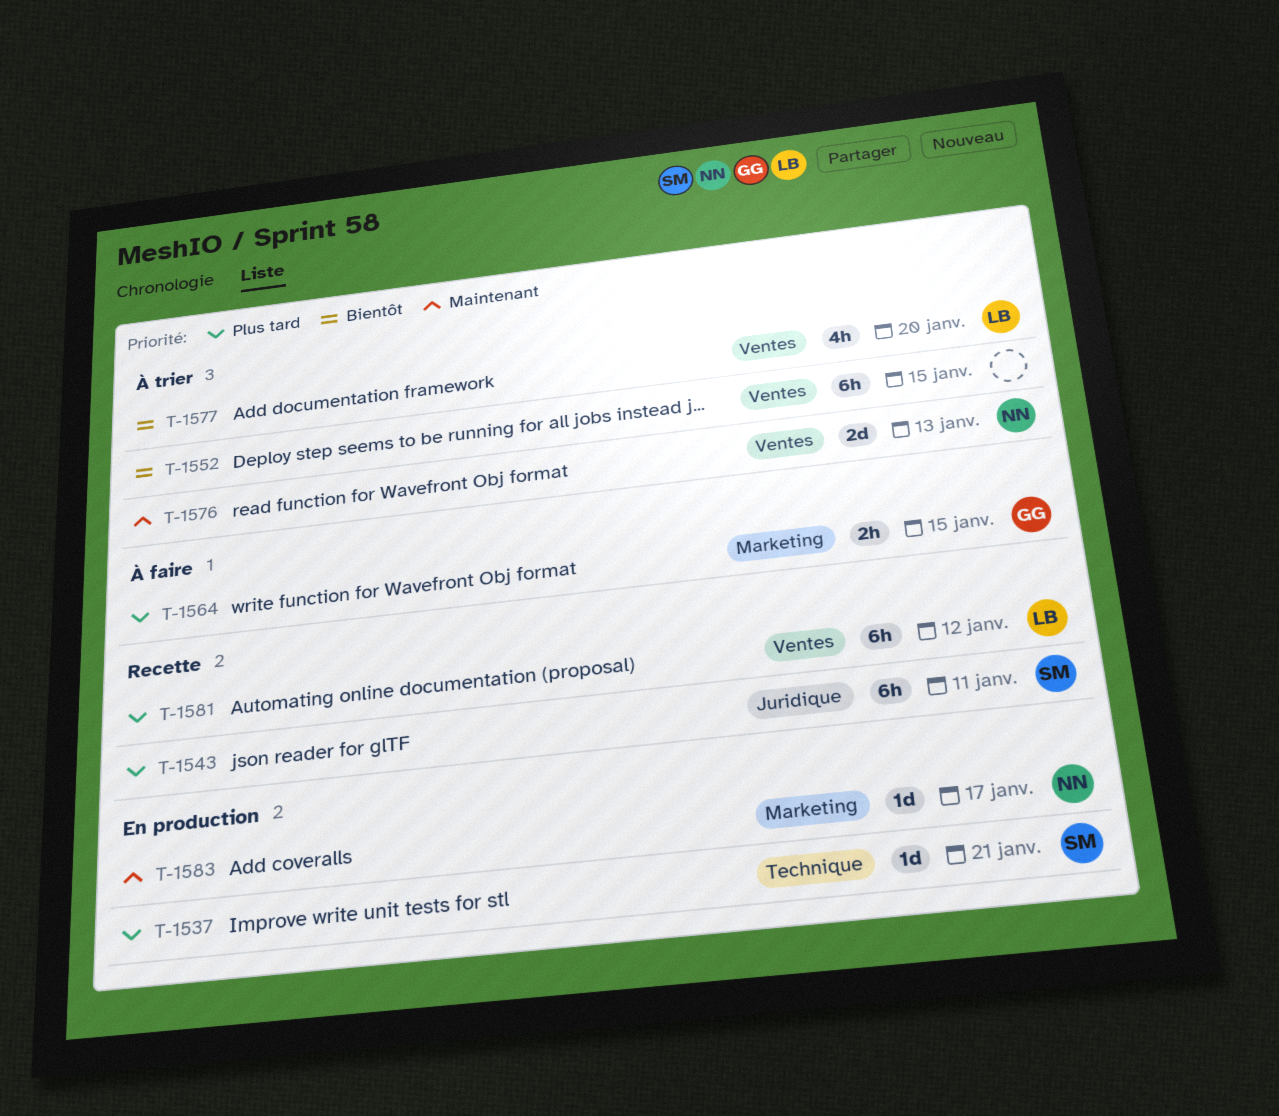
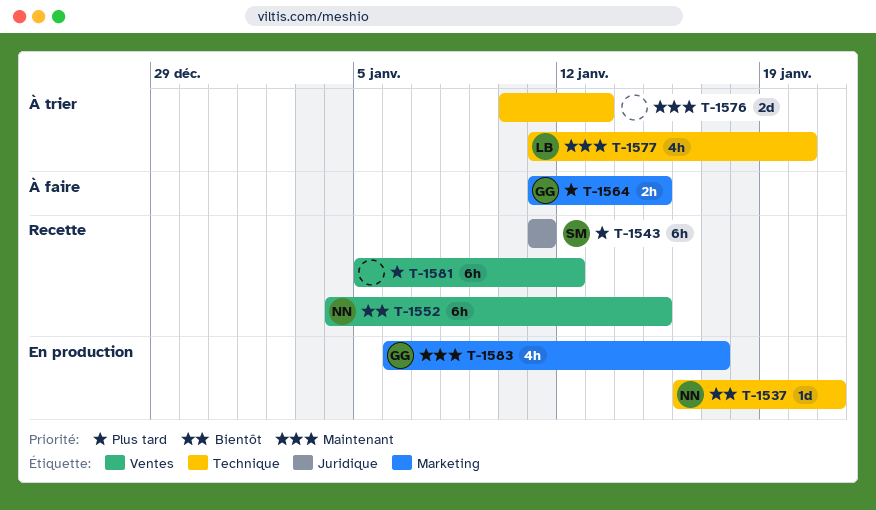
T-1537, owner: SM -> NN
T-1537, priority: Plus tard -> Bientôt
T-1552, status: À trier -> Recette
T-1552, owner: none -> NN
T-1576, owner: NN -> none
T-1576, label: Ventes -> Technique
T-1577, priority: Bientôt -> Maintenant
T-1577, label: Ventes -> Technique
T-1581, owner: LB -> none
T-1583, owner: NN -> GG
T-1583, estimate: 1d -> 4h

